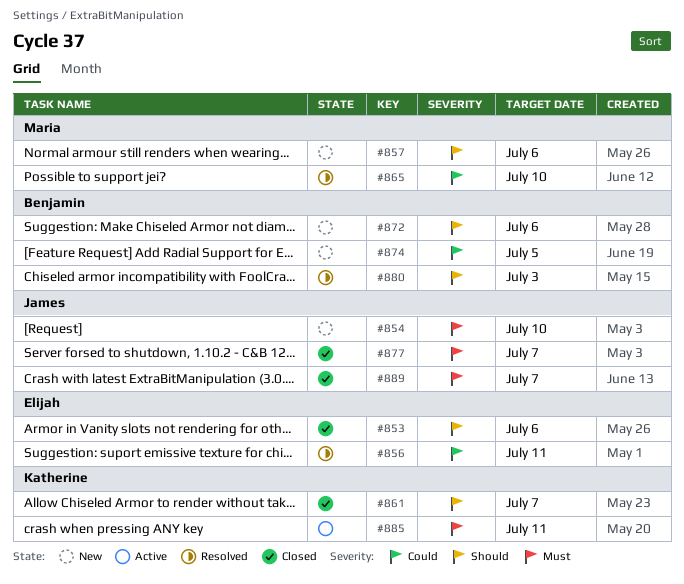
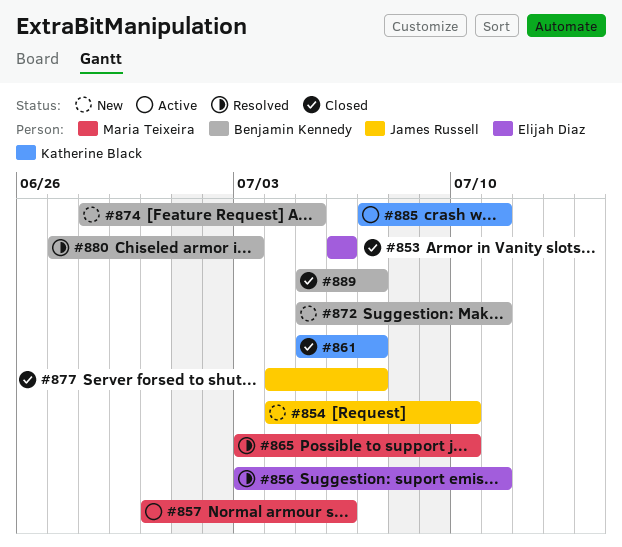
#857, status: New -> Active
#872, due: Jul 6 -> Jul 11
#889, owner: James Russell -> Benjamin Kennedy

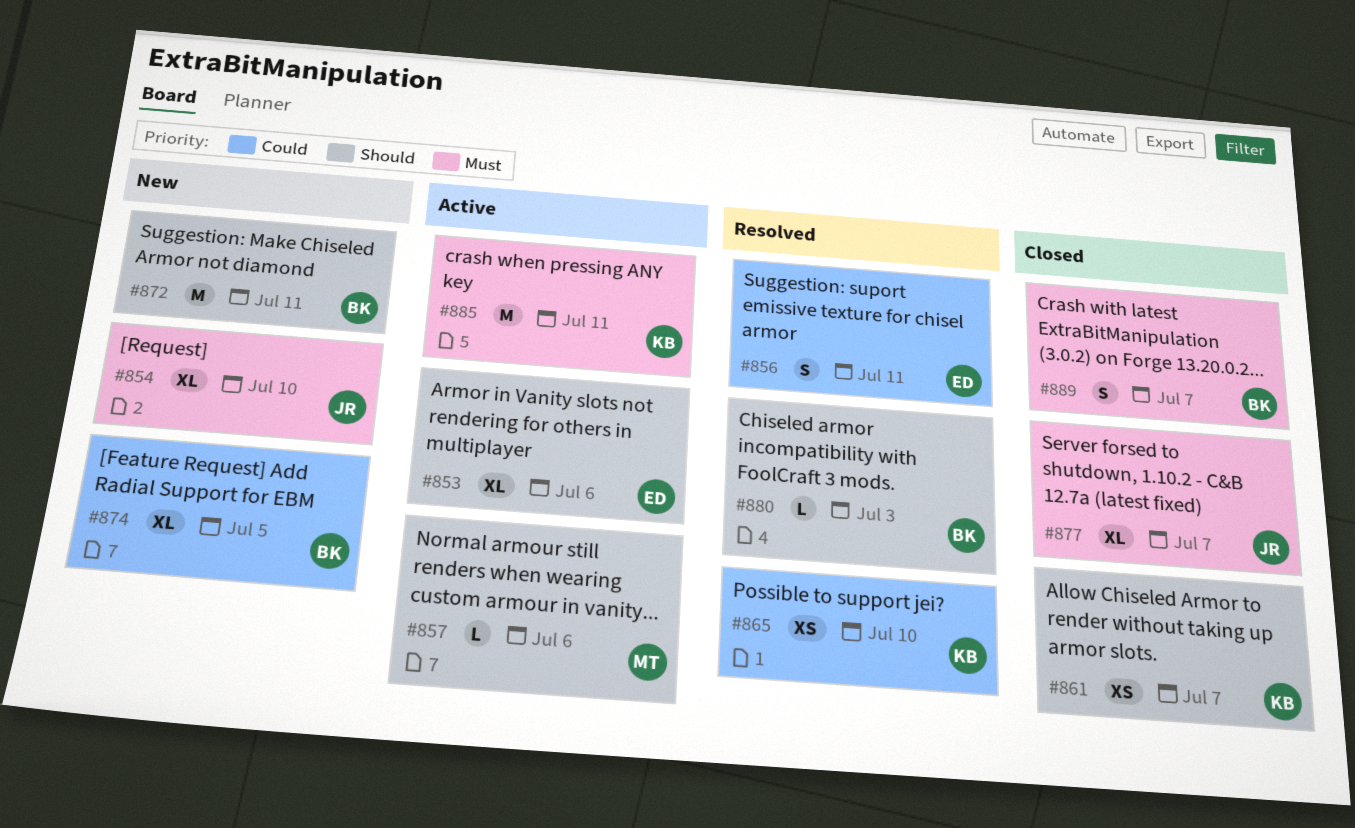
#853, status: Closed -> Active
#865, owner: Maria Teixeira -> Katherine Black

